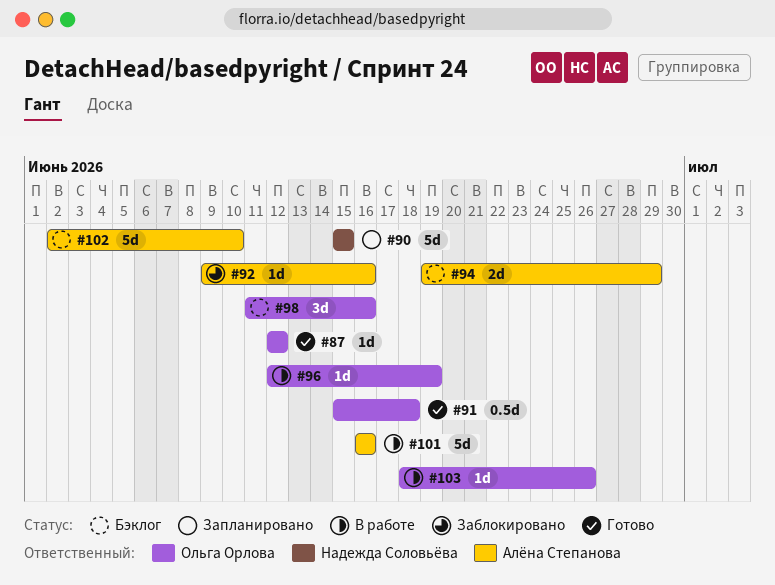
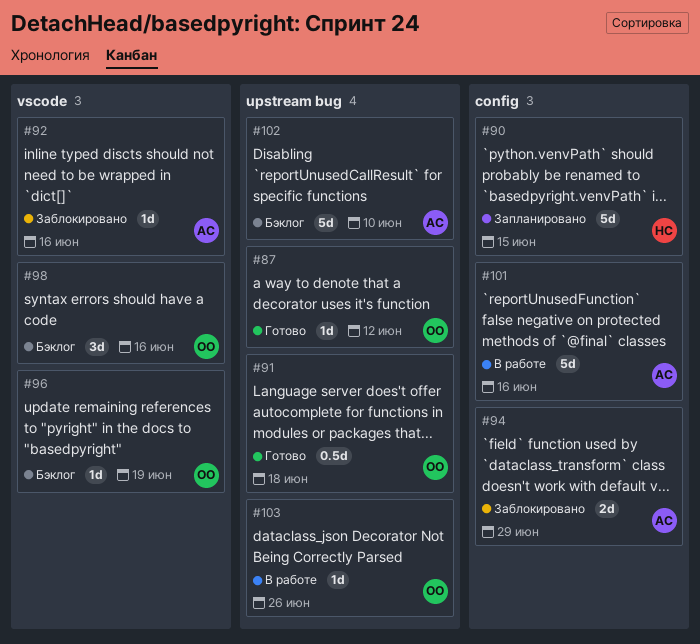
#94, status: Бэклог -> Заблокировано
#96, status: В работе -> Бэклог

